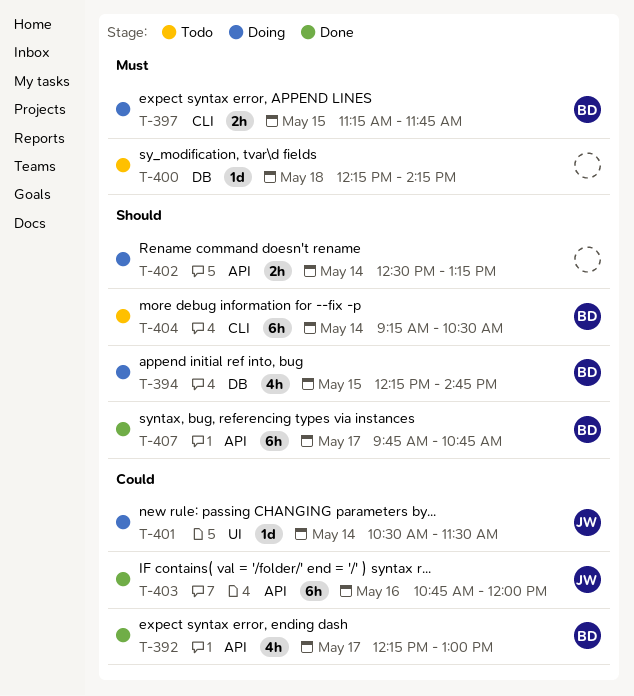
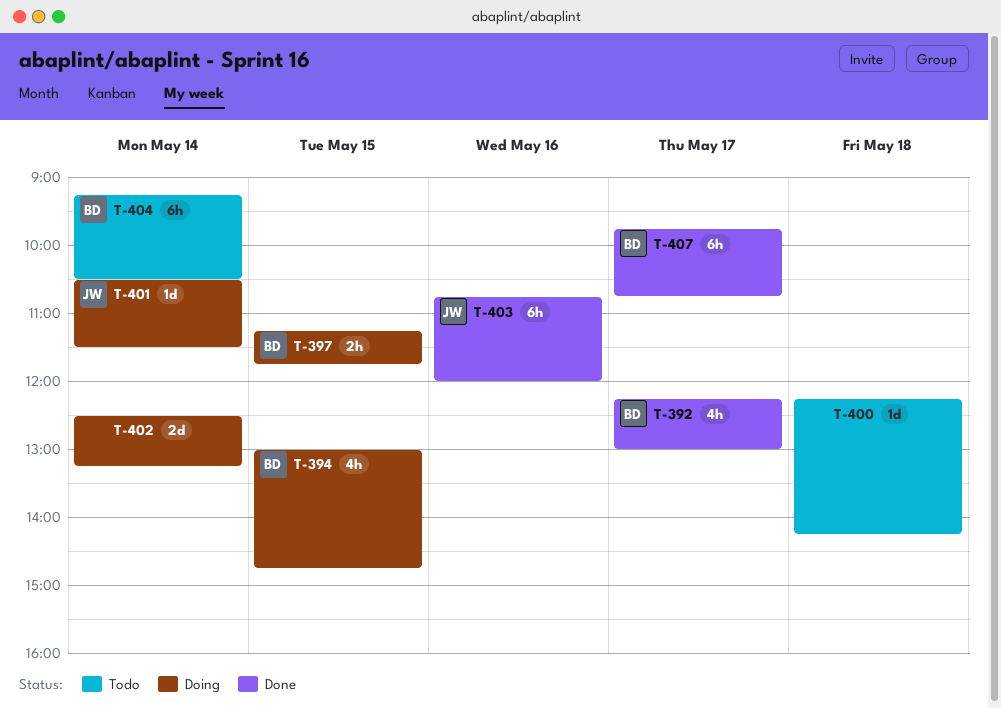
T-394, begins: 12:15 -> 13:00
T-402, estimate: 2h -> 2d

